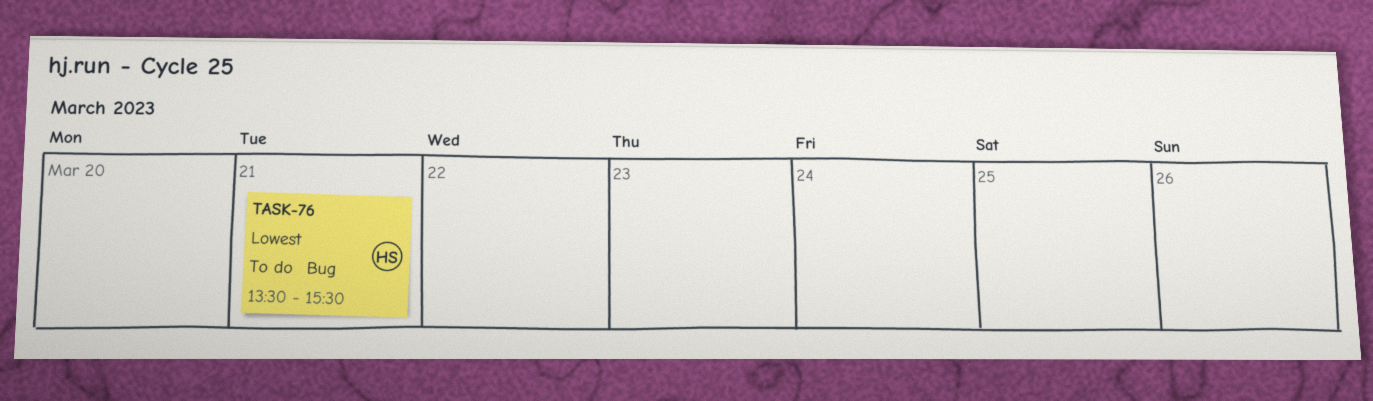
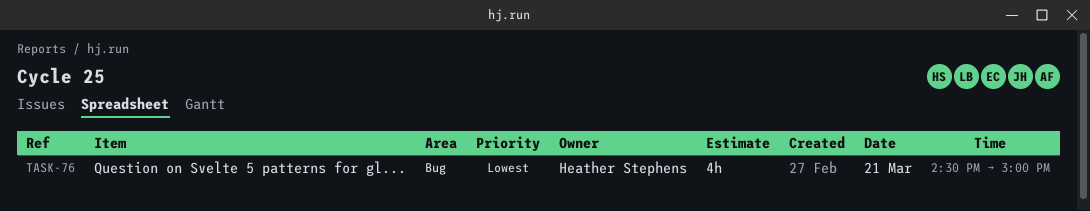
TASK-76, begins: 13:30 -> 14:30
TASK-76, ends: 15:30 -> 15:00

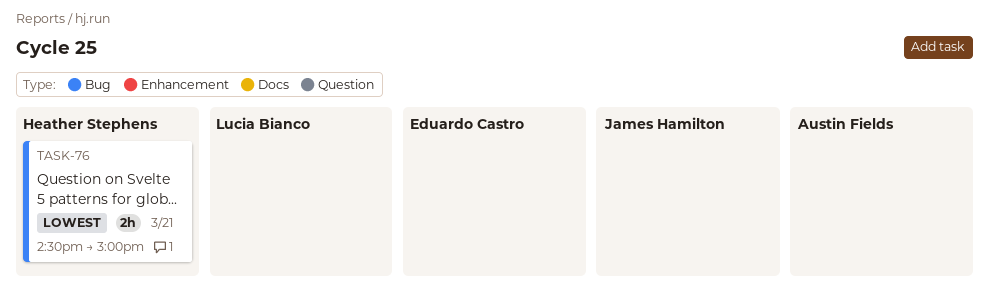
TASK-76, estimate: 4h -> 2h

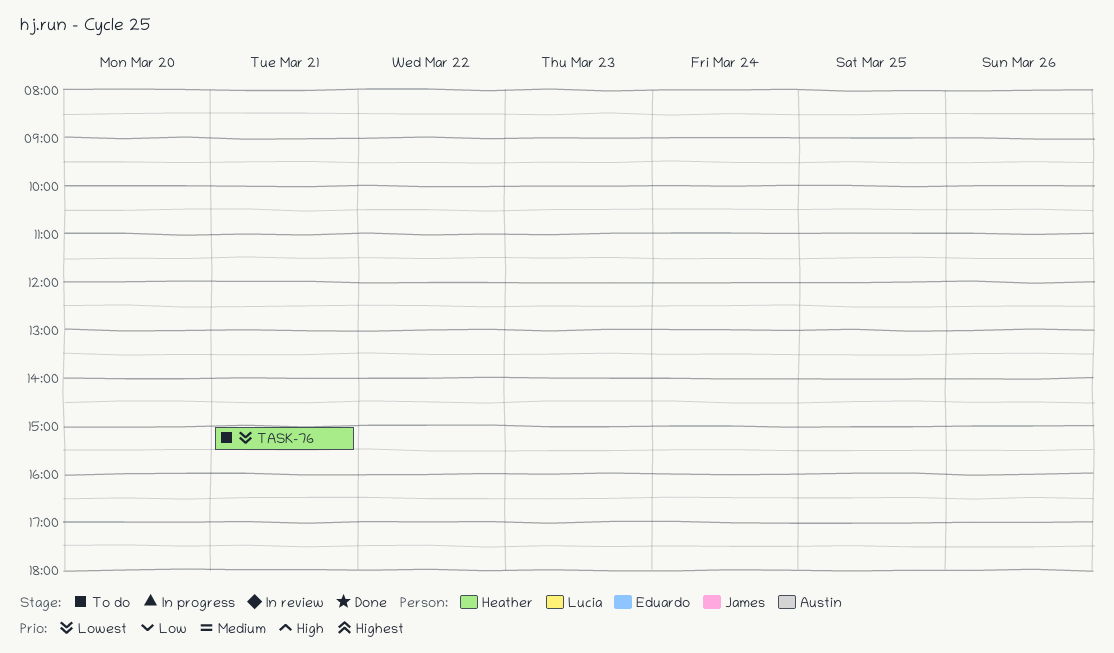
TASK-76, begins: 14:30 -> 15:00
TASK-76, ends: 15:00 -> 15:30

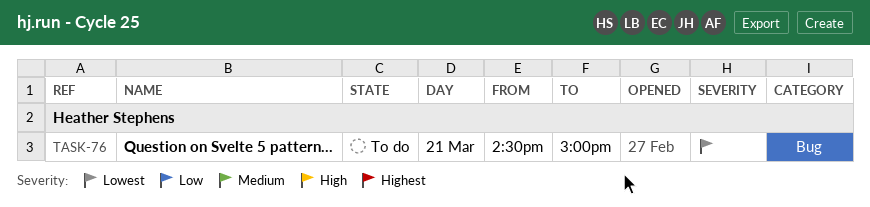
TASK-76, begins: 15:00 -> 14:30
TASK-76, ends: 15:30 -> 15:00

